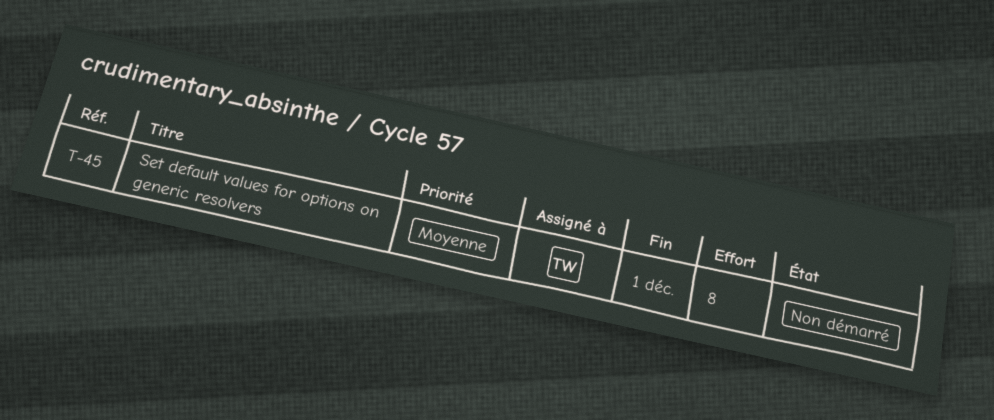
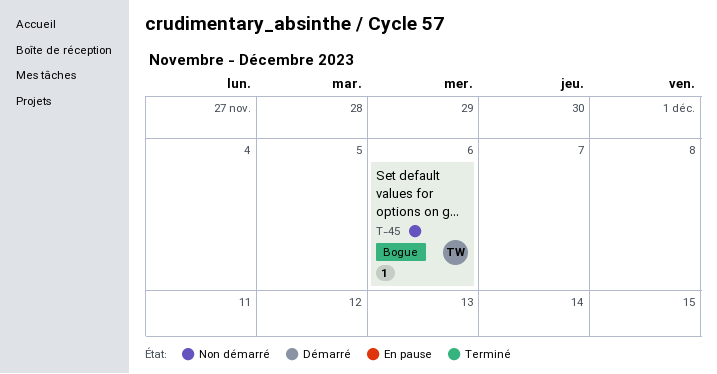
T-45, estimate: 8 -> 1
T-45, due: Dec 1 -> Dec 6

